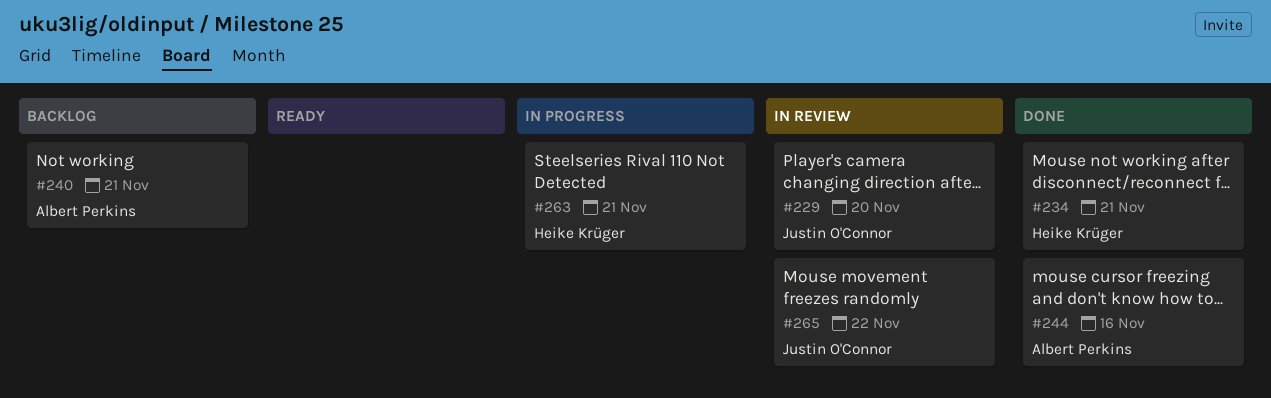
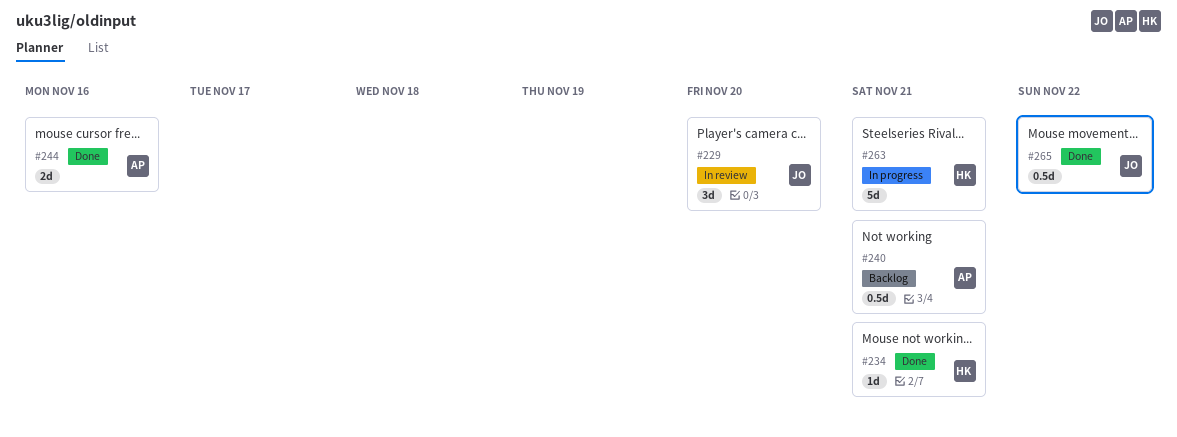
#265, status: In review -> Done

